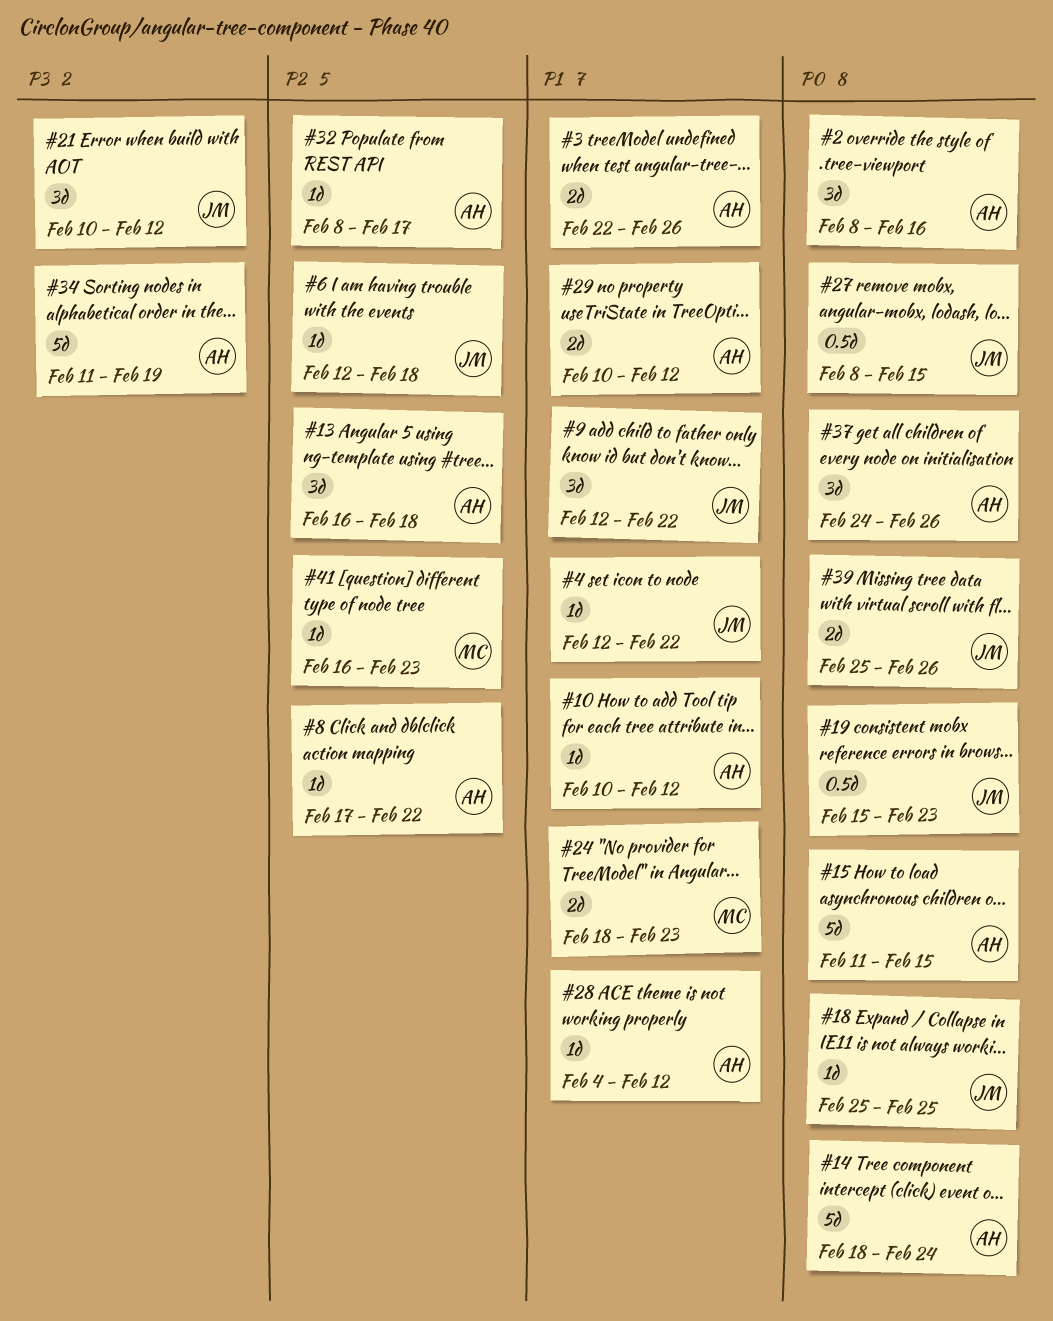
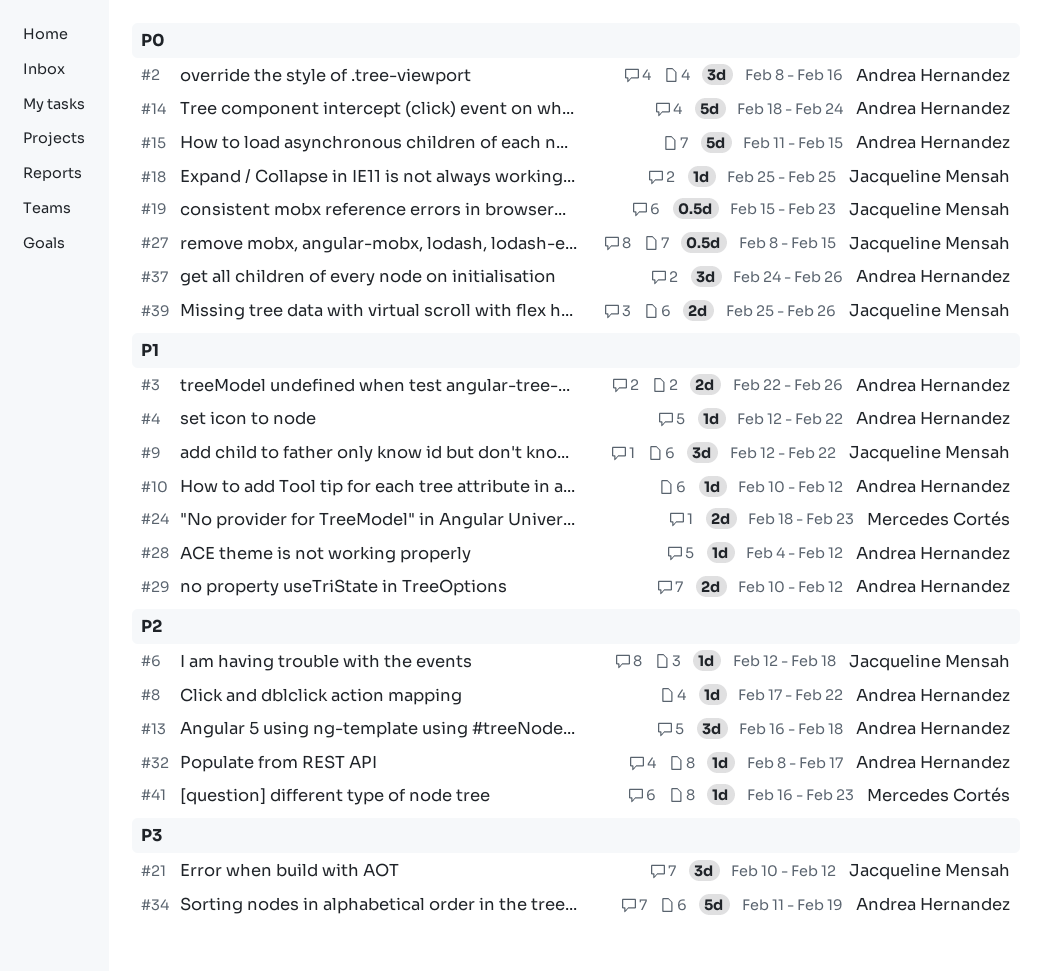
#4, owner: Jacqueline Mensah -> Andrea Hernandez

